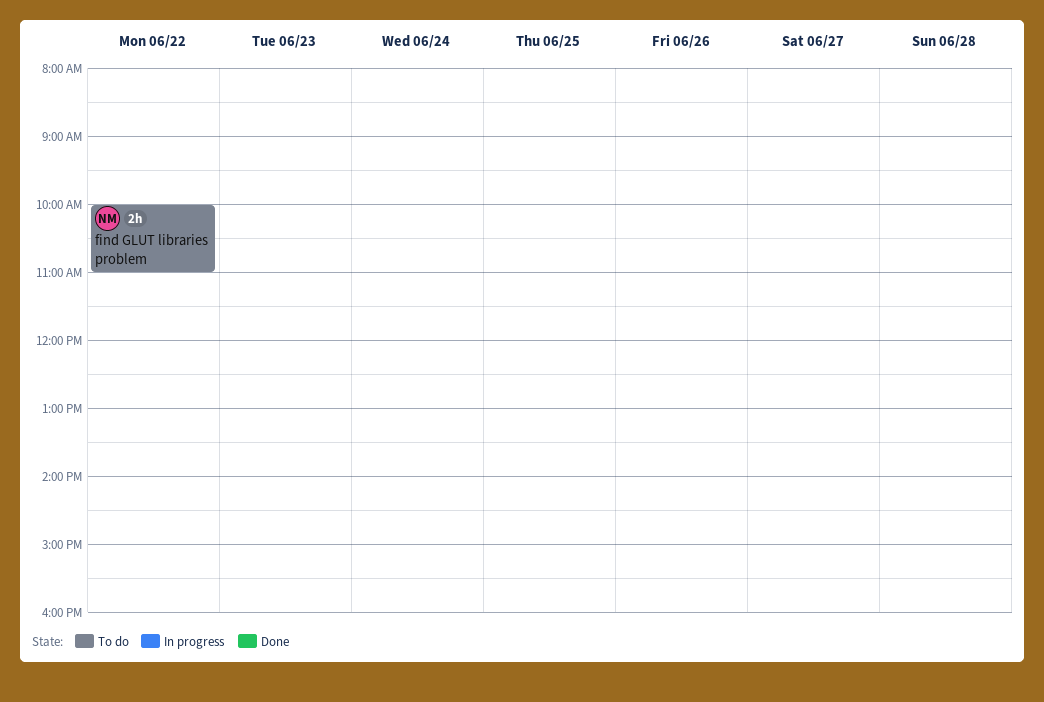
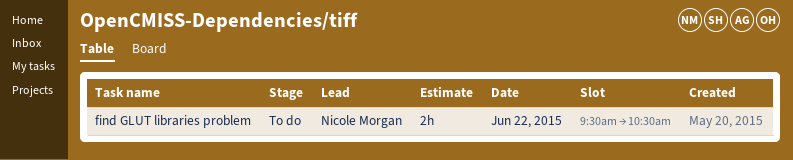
find GLUT libraries problem, begins: 10:00 -> 09:30
find GLUT libraries problem, ends: 11:00 -> 10:30

